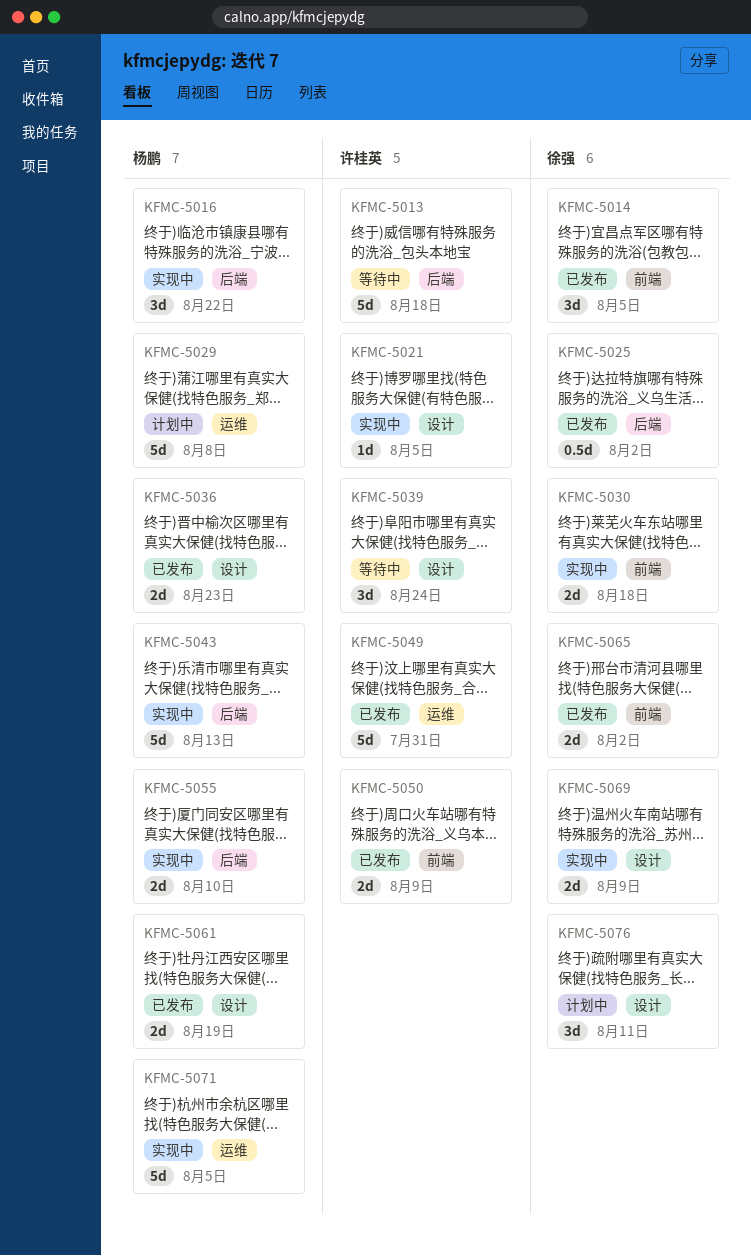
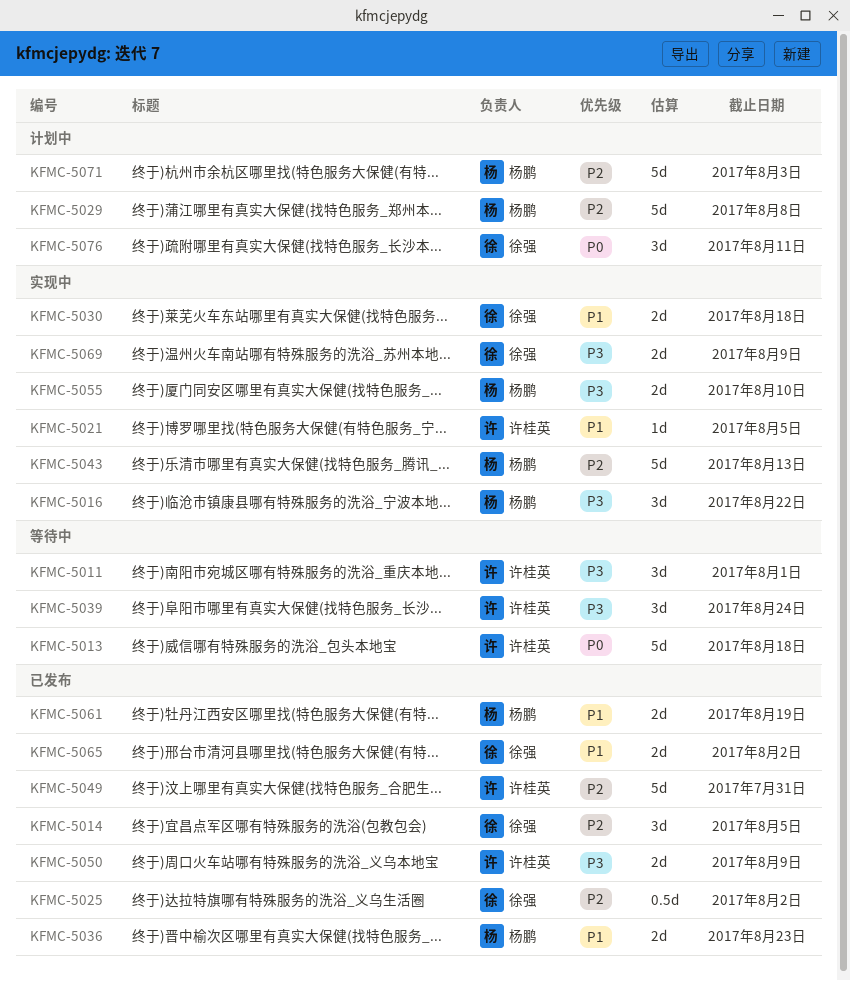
KFMC-5011: none -> present
KFMC-5071, status: 实现中 -> 计划中
KFMC-5071, due: Aug 5 -> Aug 3

